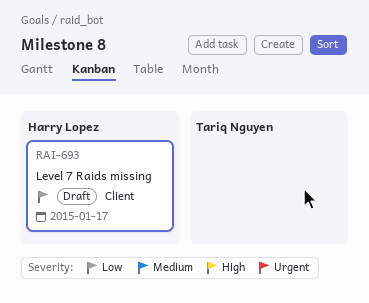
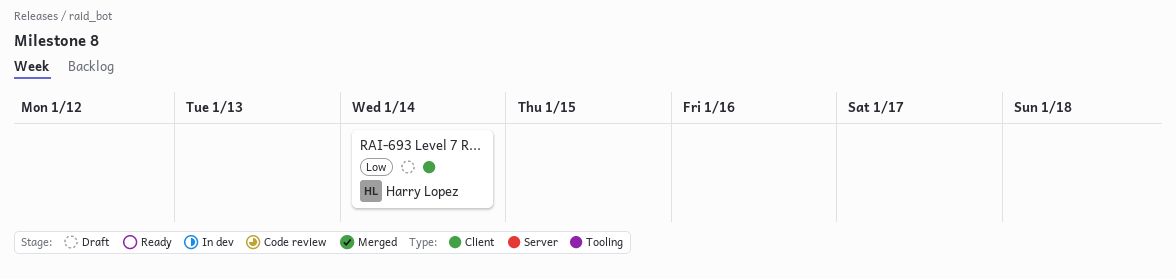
RAI-693, due: Jan 17 -> Jan 14

